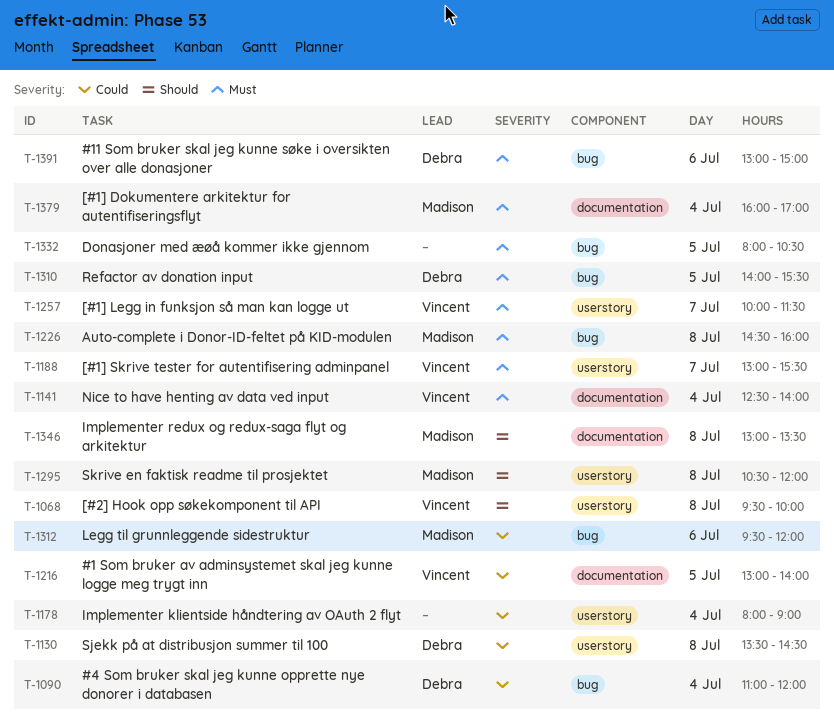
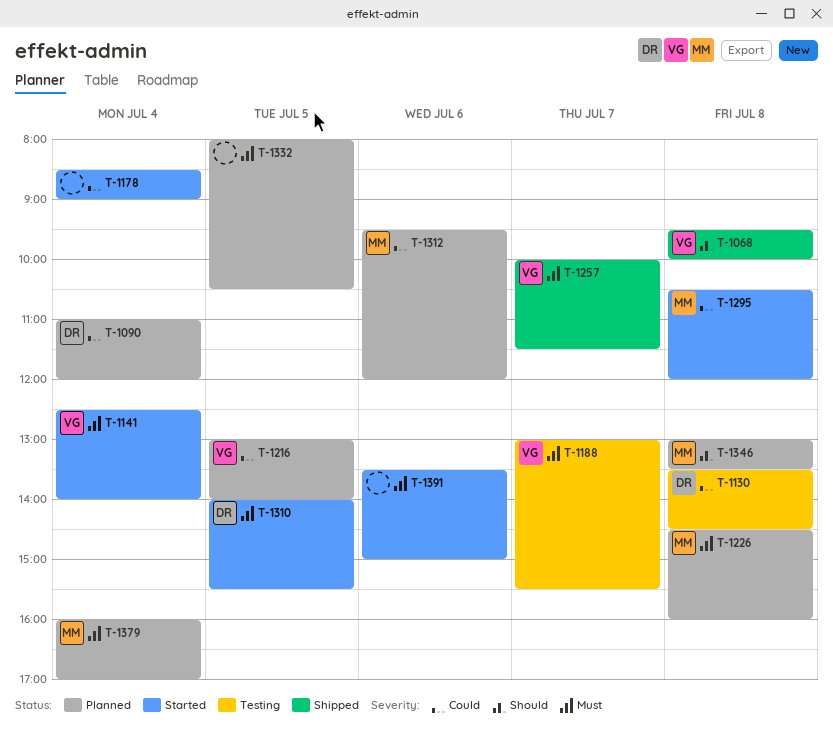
T-1178, begins: 08:00 -> 08:30
T-1295, priority: Should -> Could
T-1391, owner: Debra -> none
T-1391, begins: 13:00 -> 13:30

